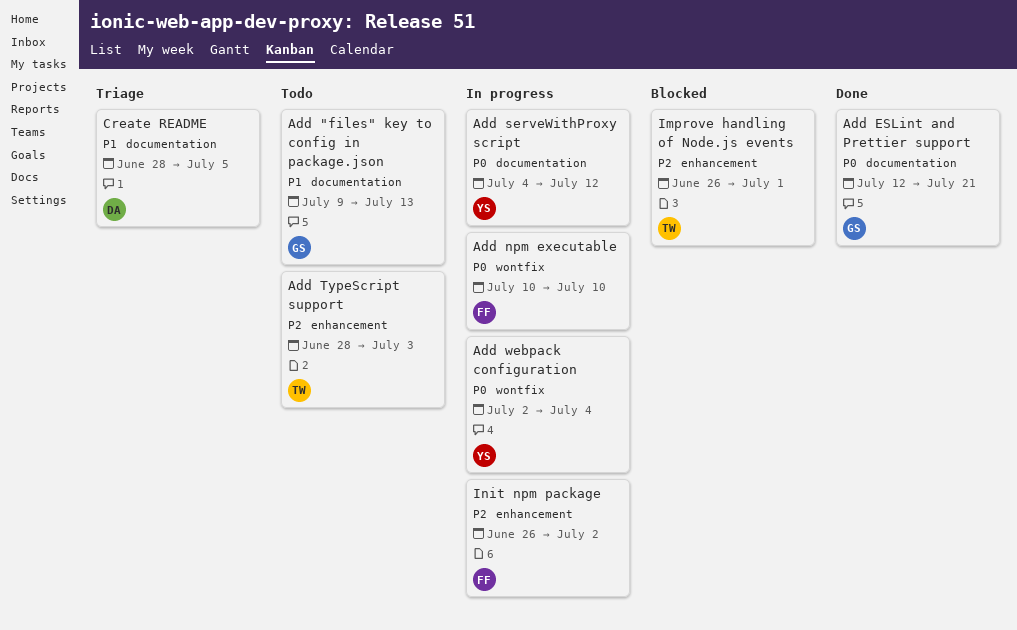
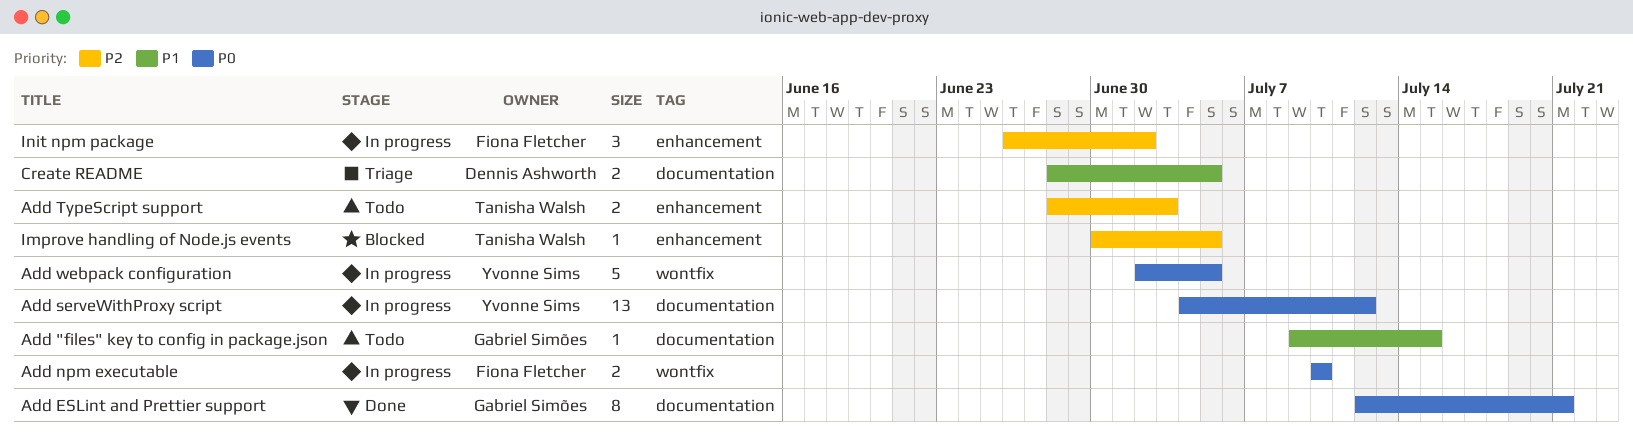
Add "files" key to config in package.json, due: Jul 13 -> Jul 15
Add webpack configuration, due: Jul 4 -> Jul 5
Improve handling of Node.js events, start: Jun 26 -> Jun 30
Improve handling of Node.js events, due: Jul 1 -> Jul 5

